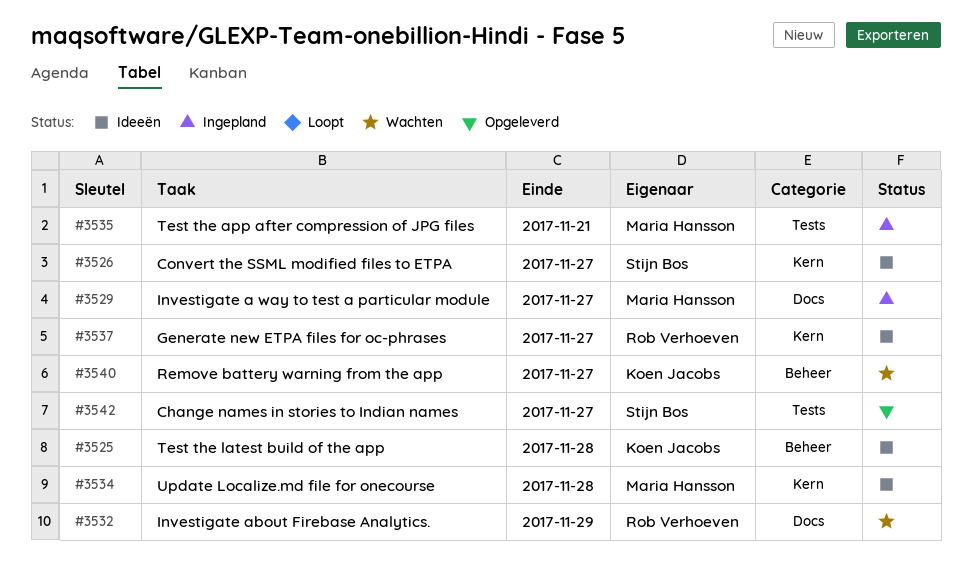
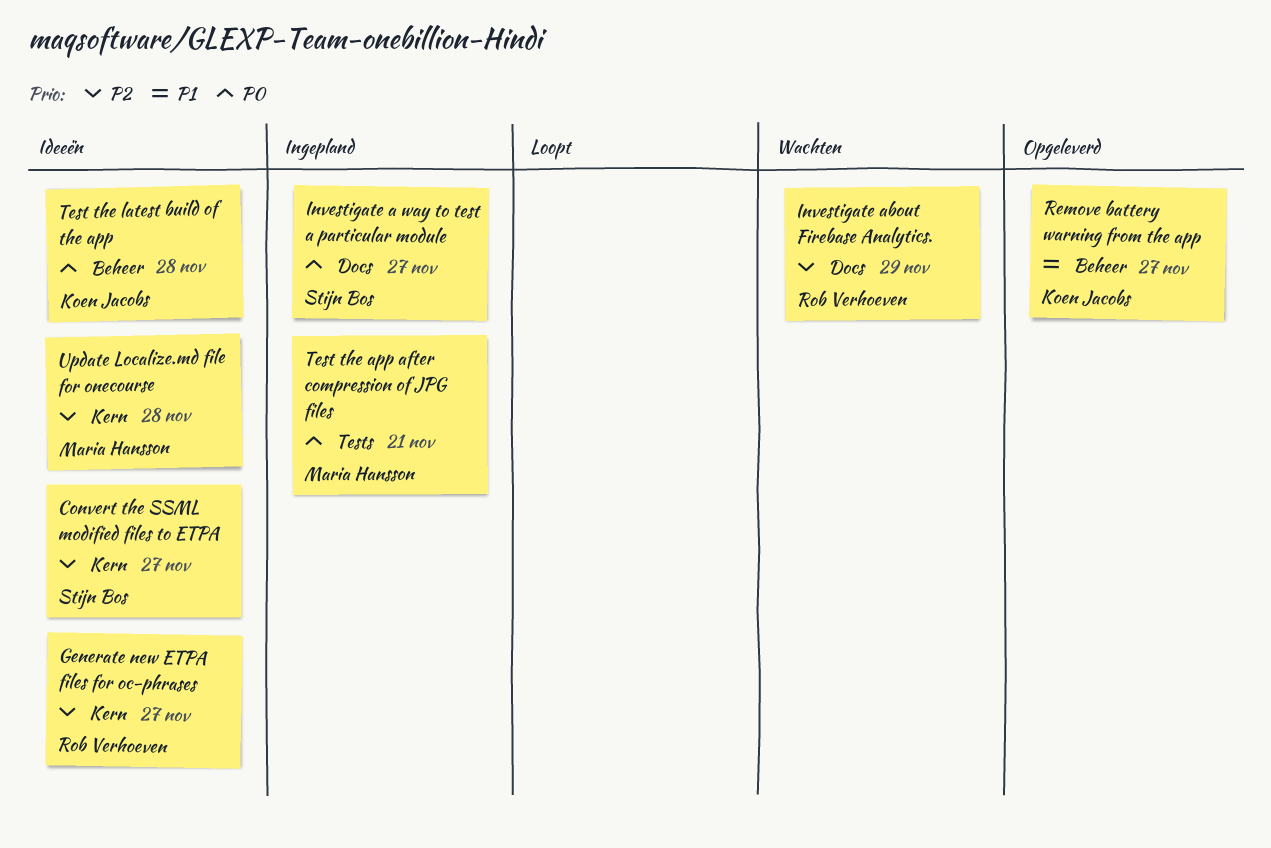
Change names in stories to Indian names: present -> none
Investigate a way to test a particular module, owner: Maria Hansson -> Stijn Bos
Remove battery warning from the app, status: Wachten -> Opgeleverd

